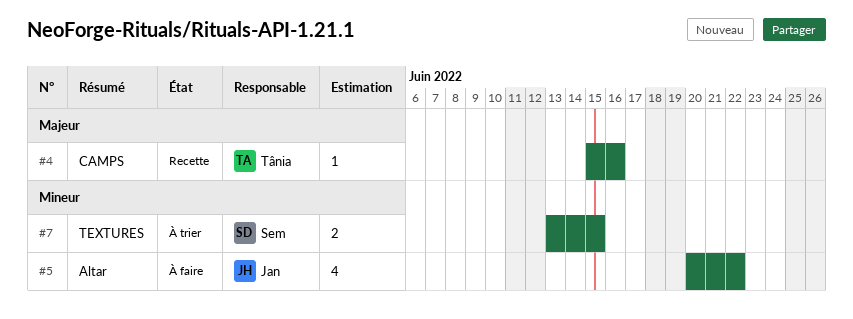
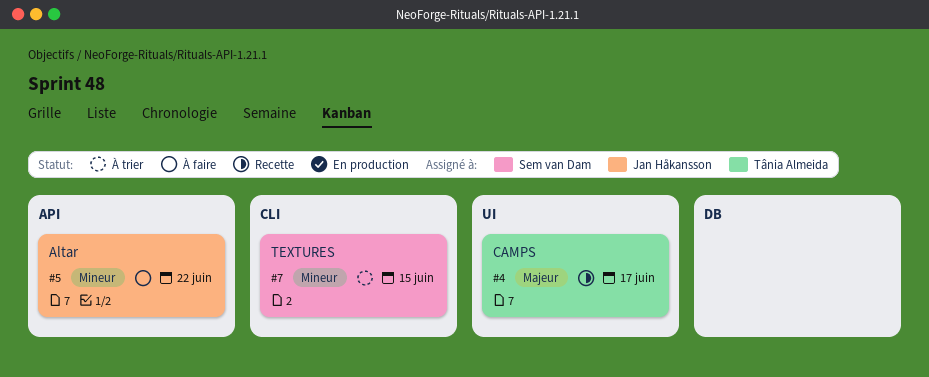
#4, due: Jun 16 -> Jun 17

